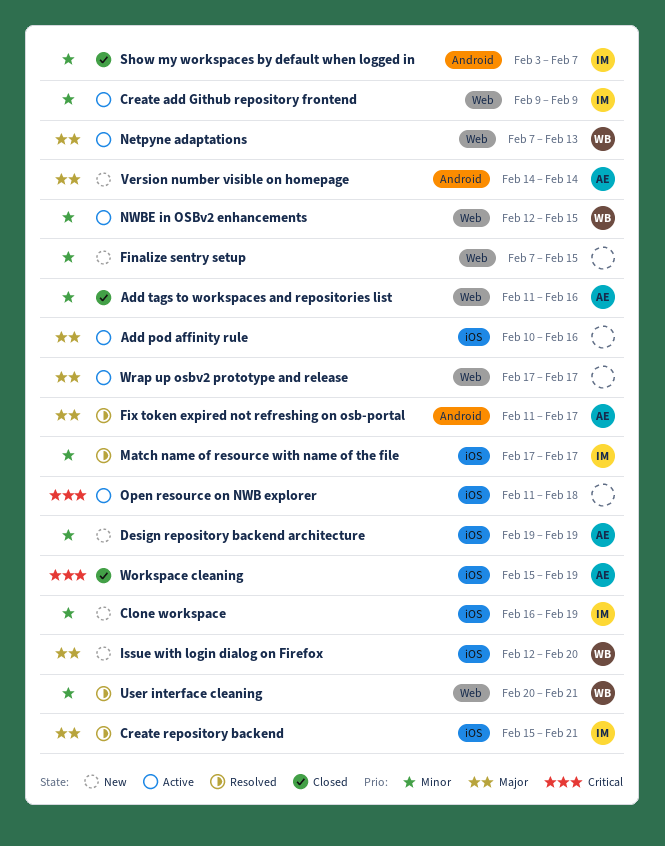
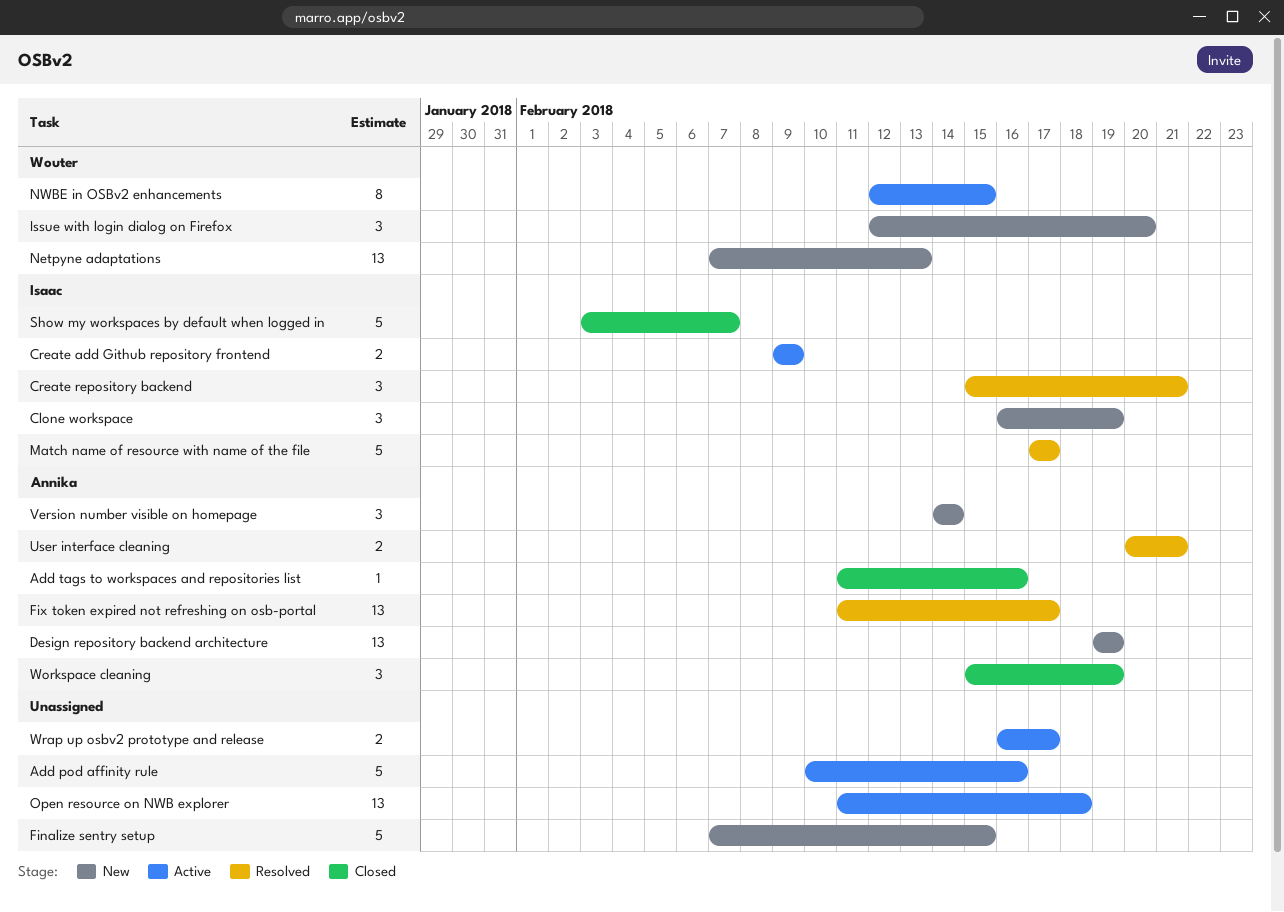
Netpyne adaptations, status: Active -> New
User interface cleaning, owner: Wouter -> Annika
Wrap up osbv2 prototype and release, start: Feb 17 -> Feb 16

